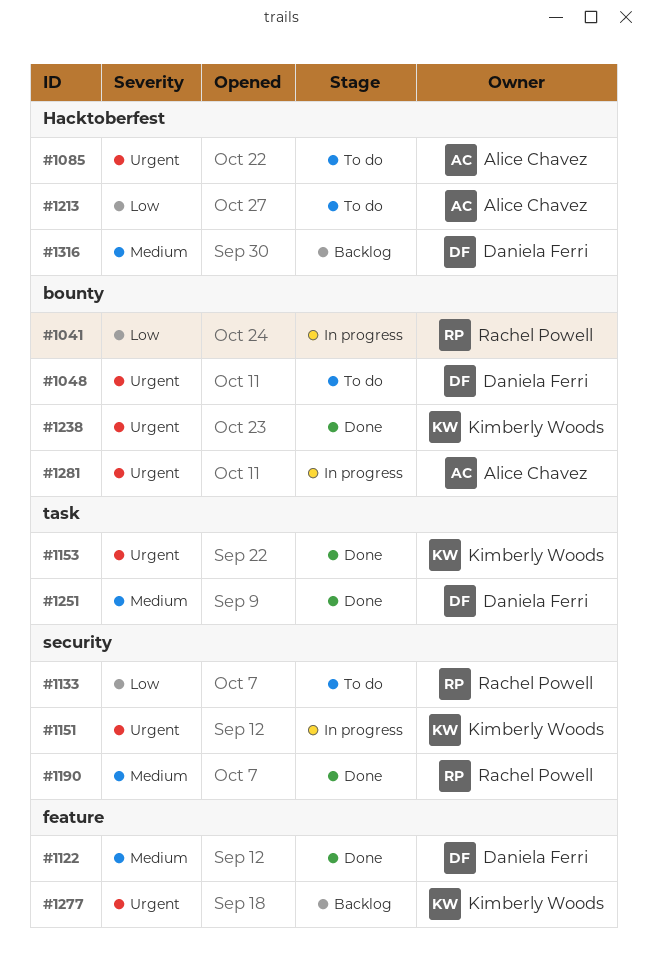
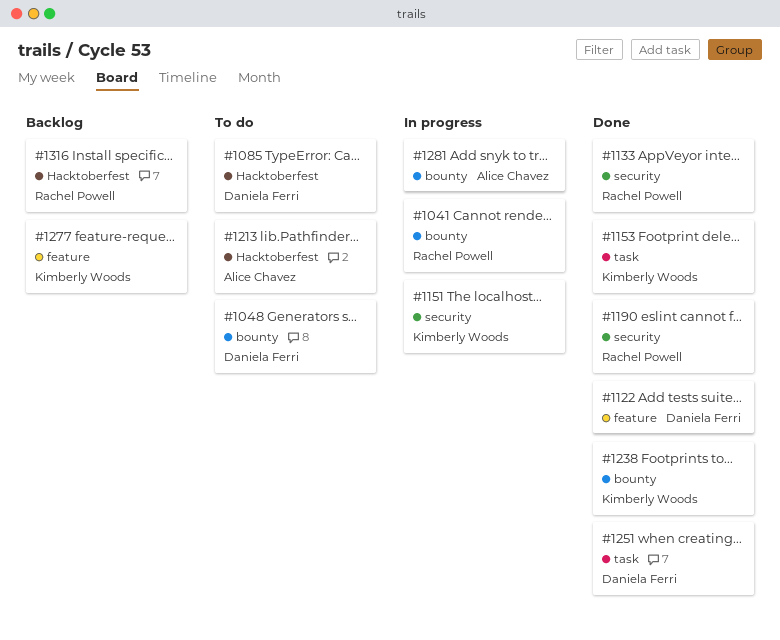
#1085, owner: Alice Chavez -> Daniela Ferri
#1133, status: To do -> Done
#1316, owner: Daniela Ferri -> Rachel Powell

